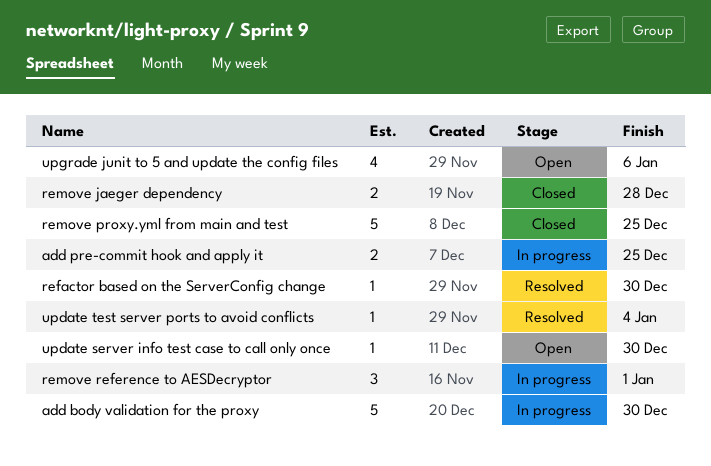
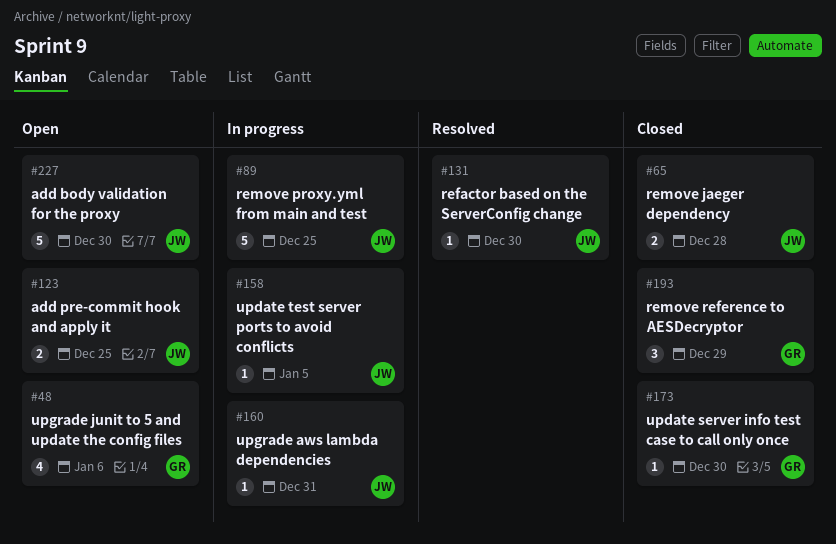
add body validation for the proxy, status: In progress -> Open
add pre-commit hook and apply it, status: In progress -> Open
remove proxy.yml from main and test, status: Closed -> In progress
remove reference to AESDecryptor, status: In progress -> Closed
remove reference to AESDecryptor, due: Jan 1 -> Dec 29
update server info test case to call only once, status: Open -> Closed
update test server ports to avoid conflicts, status: Resolved -> In progress
update test server ports to avoid conflicts, due: Jan 4 -> Jan 5
upgrade aws lambda dependencies: none -> present

